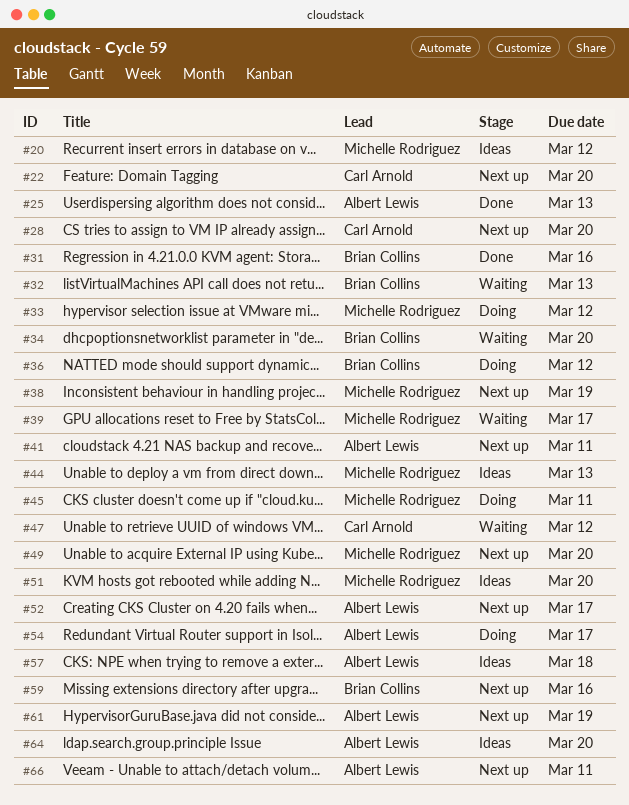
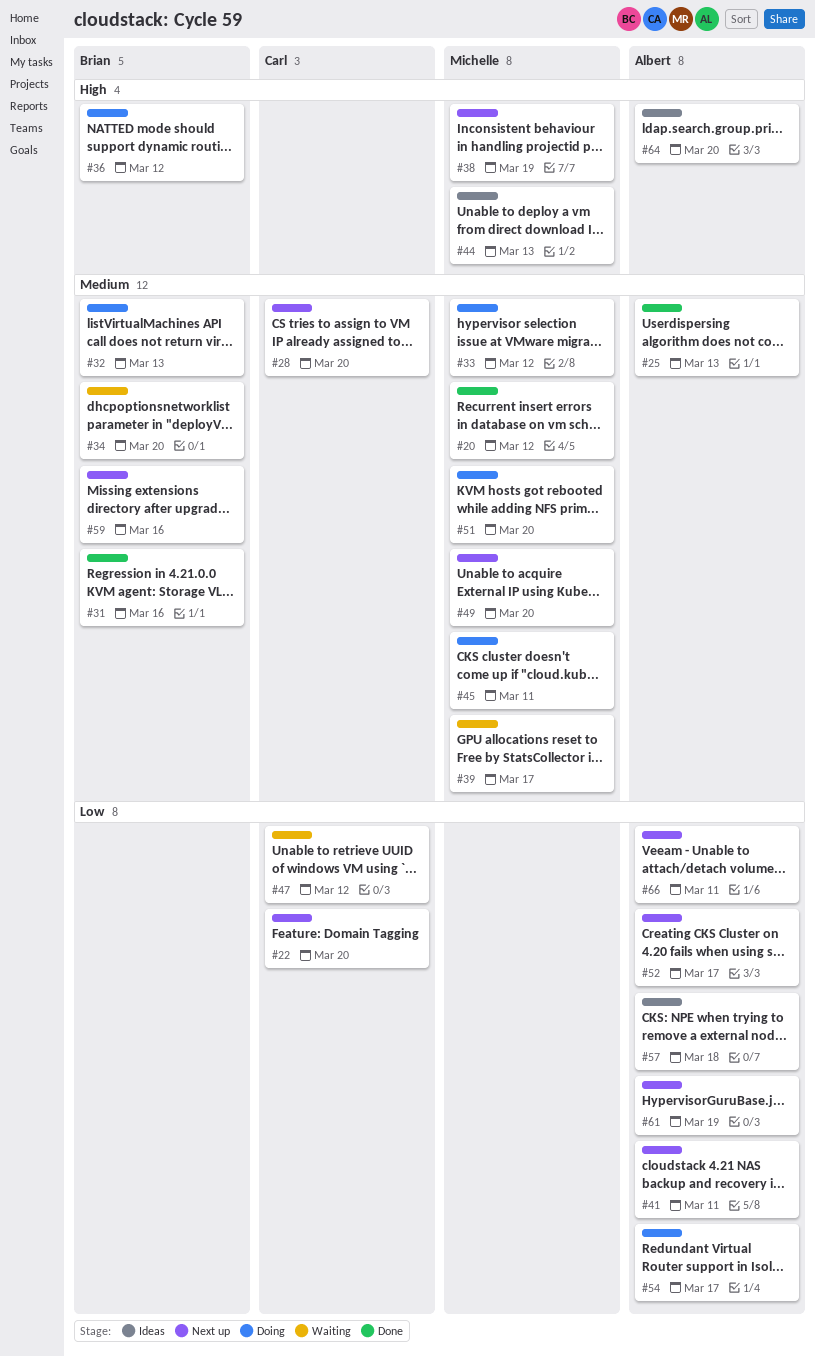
#20, status: Ideas -> Done
#32, status: Waiting -> Doing
#51, status: Ideas -> Doing

